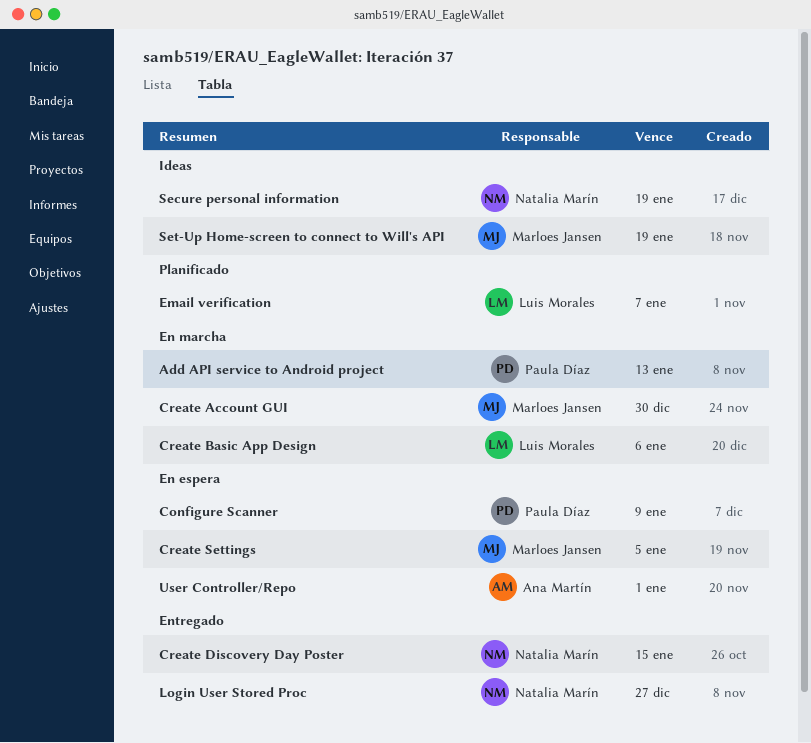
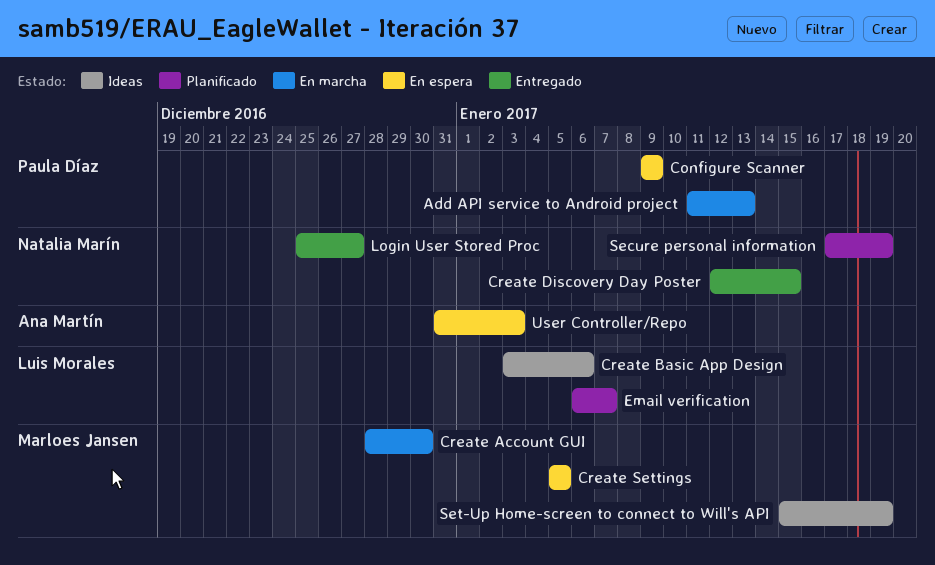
Create Basic App Design, status: En marcha -> Ideas
Secure personal information, status: Ideas -> Planificado
User Controller/Repo, due: Jan 1 -> Jan 3

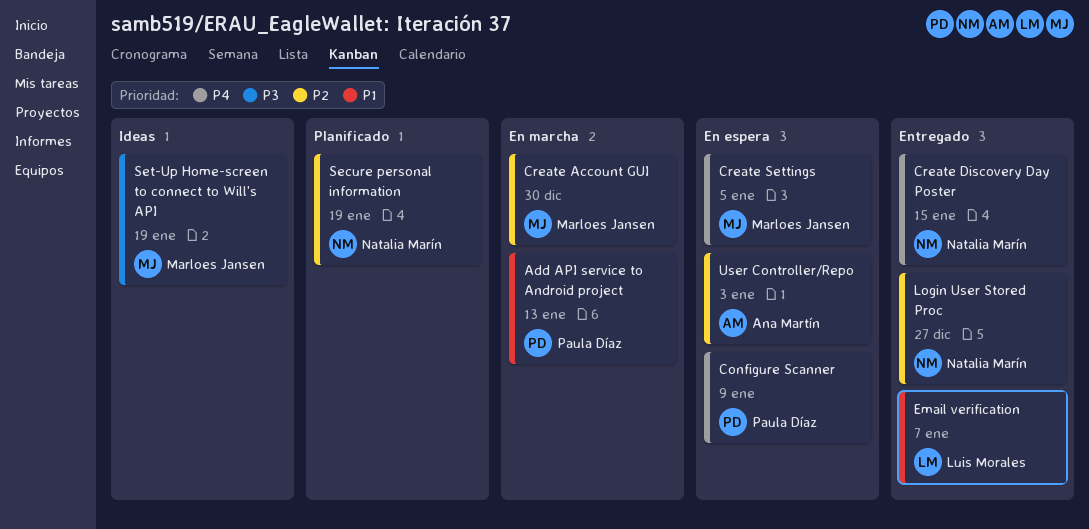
Create Basic App Design: present -> none
Email verification, status: Planificado -> Entregado

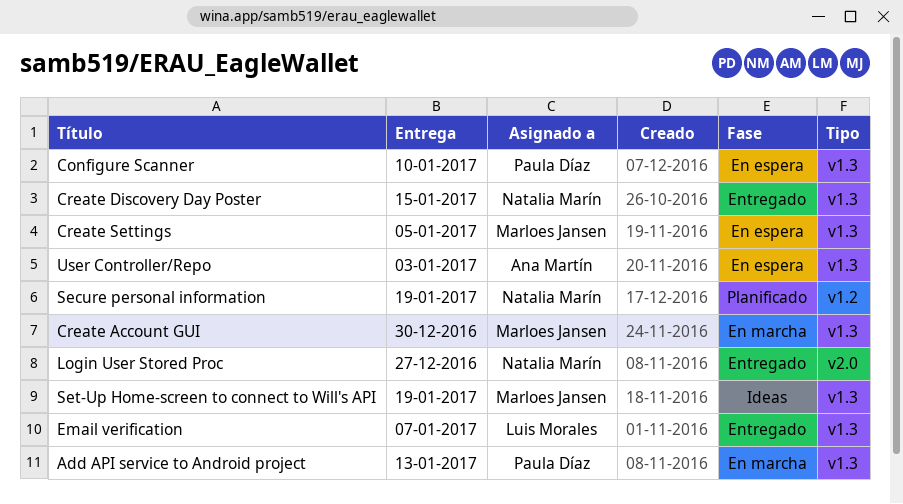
Configure Scanner, due: Jan 9 -> Jan 10

